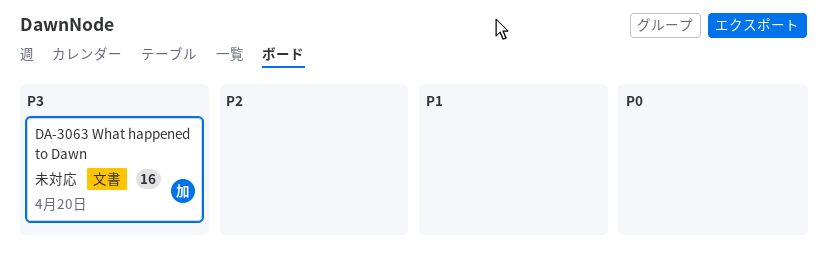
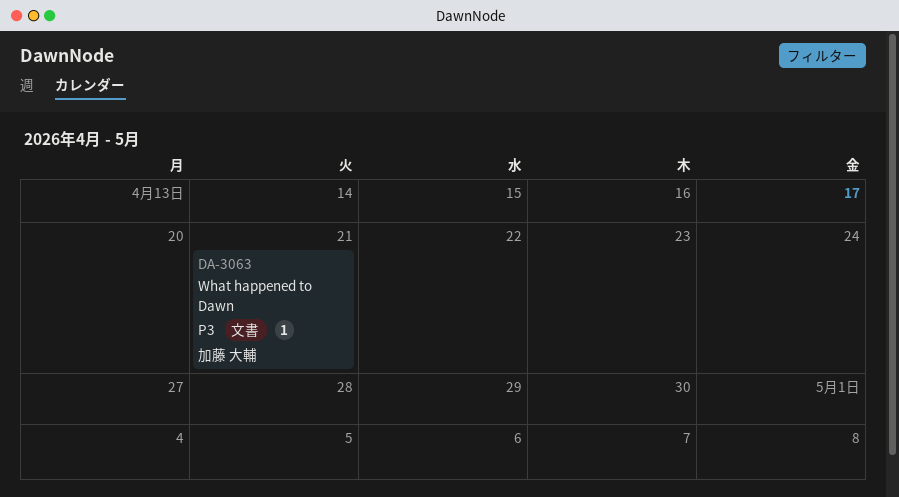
DA-3063, estimate: 16 -> 1
DA-3063, due: Apr 20 -> Apr 21

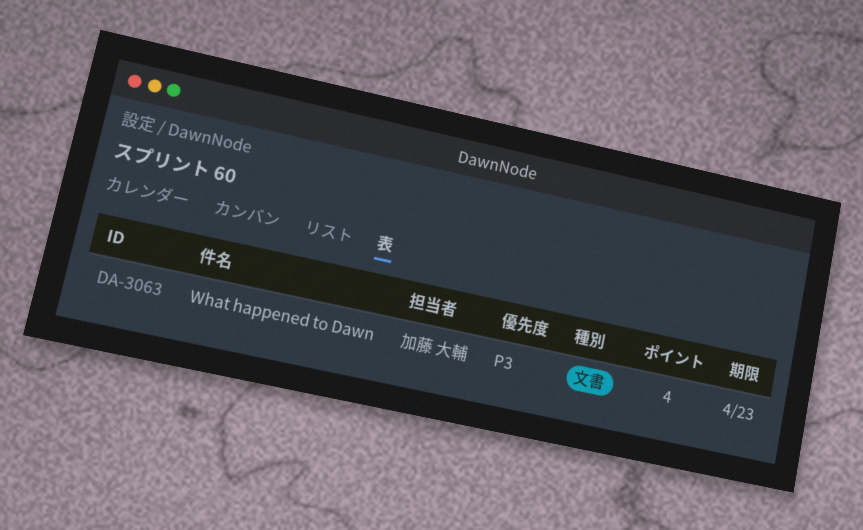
DA-3063, estimate: 1 -> 4
DA-3063, due: Apr 21 -> Apr 23

